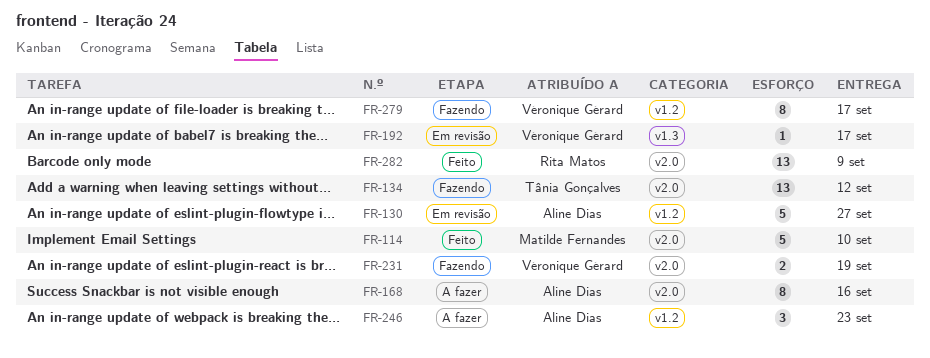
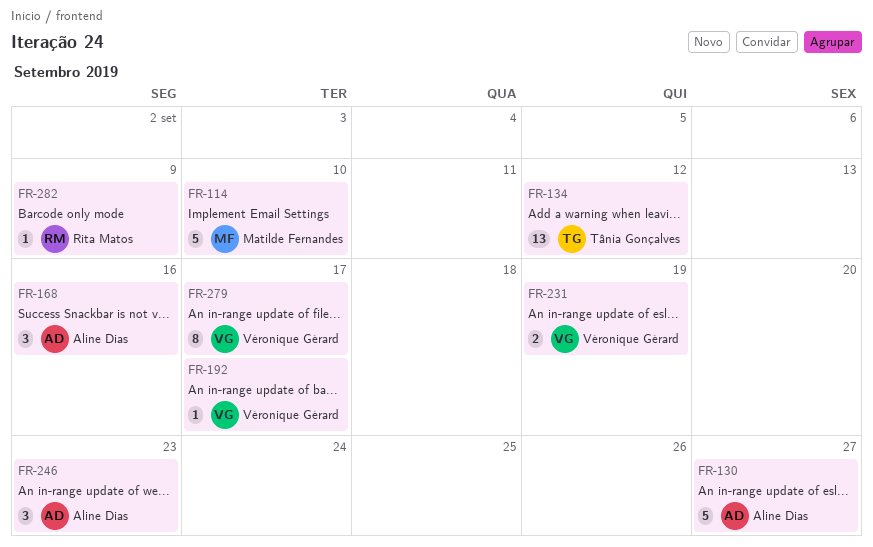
FR-168, estimate: 8 -> 3
FR-282, estimate: 13 -> 1

